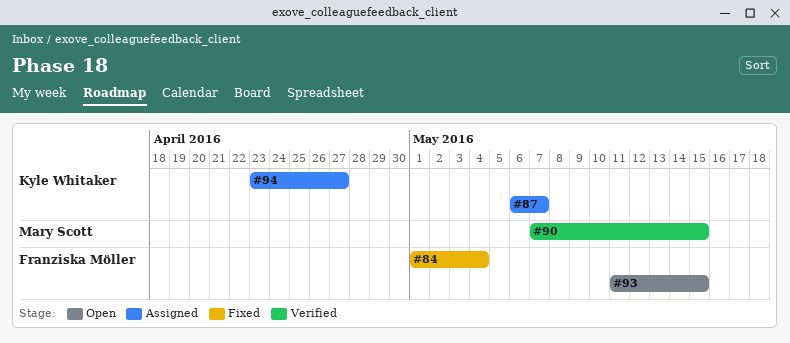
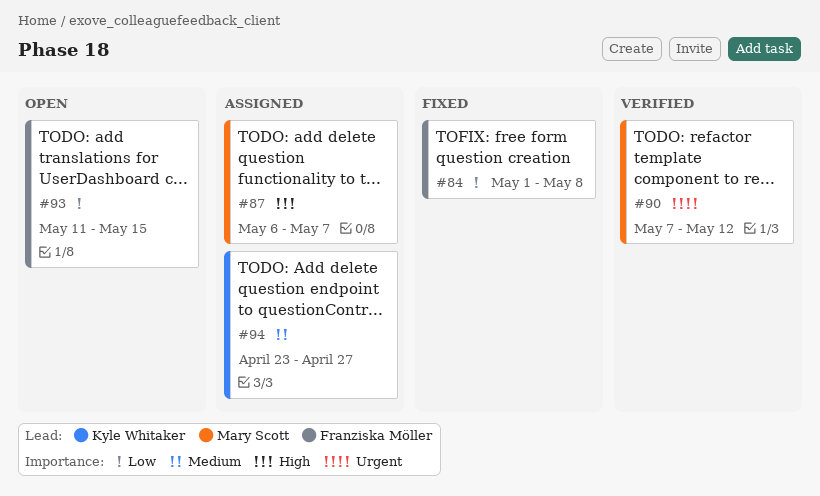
#84, due: May 4 -> May 8
#87, owner: Kyle Whitaker -> Mary Scott
#90, due: May 15 -> May 12

